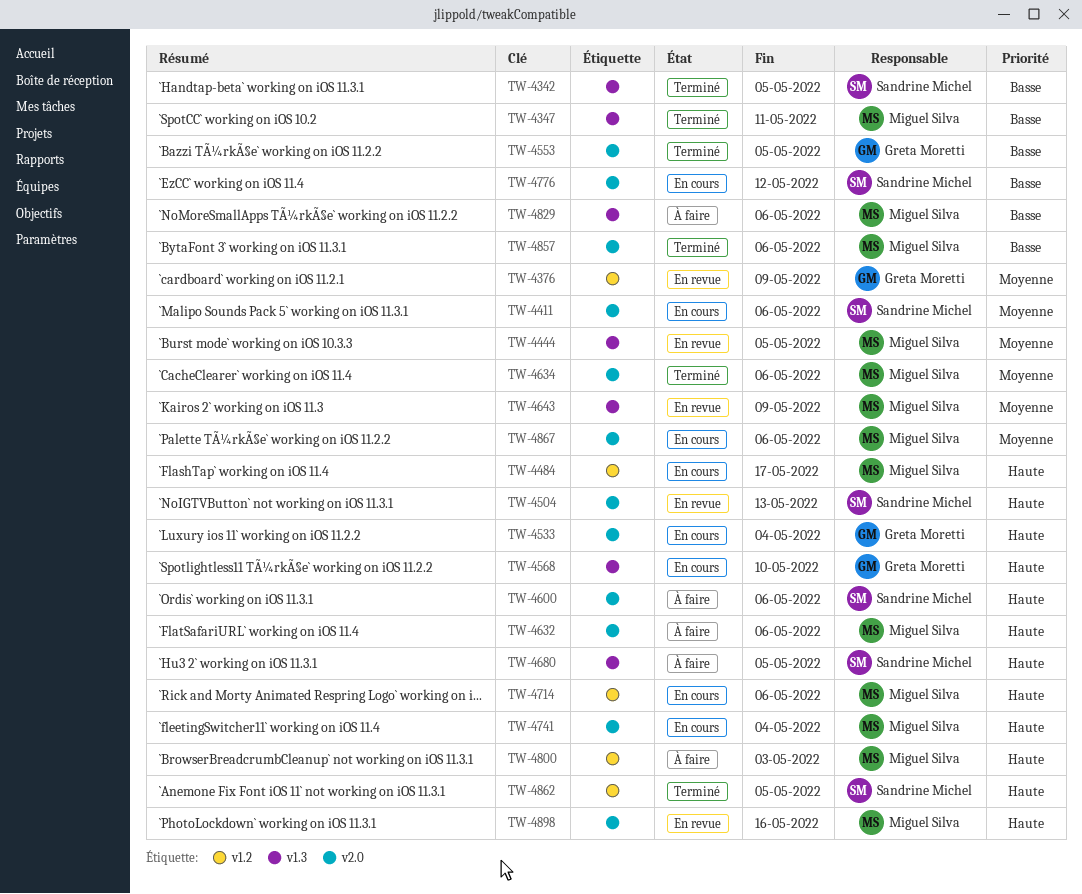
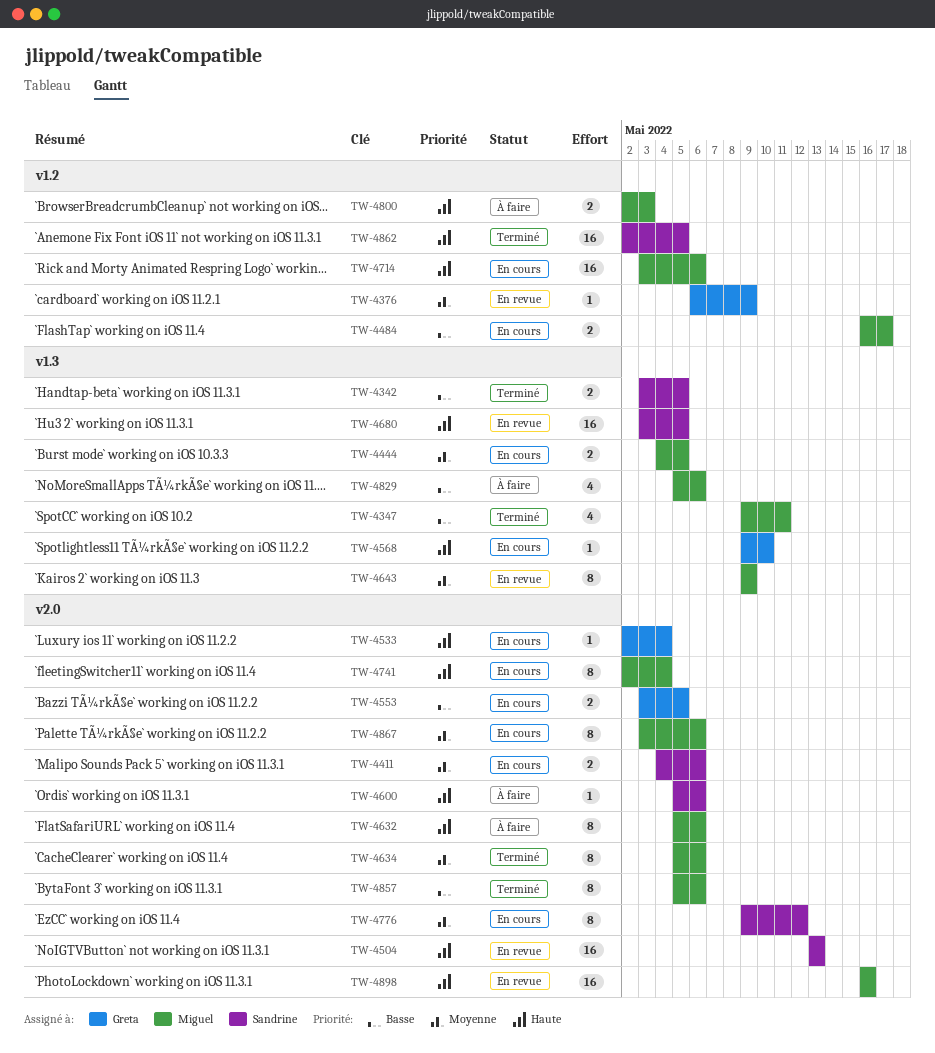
TW-4444, status: En revue -> En cours
TW-4484, priority: Haute -> Basse
TW-4553, status: Terminé -> En cours
TW-4680, status: À faire -> En revue
TW-4776, priority: Basse -> Moyenne

